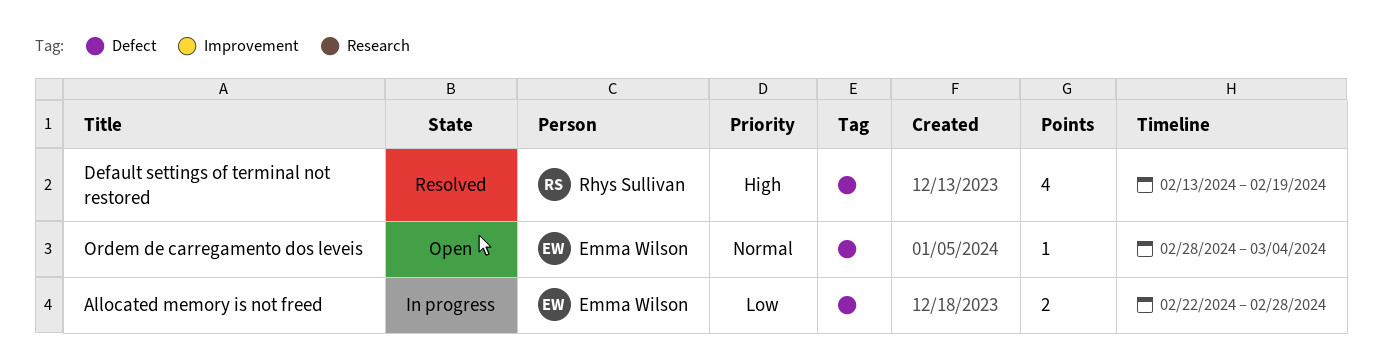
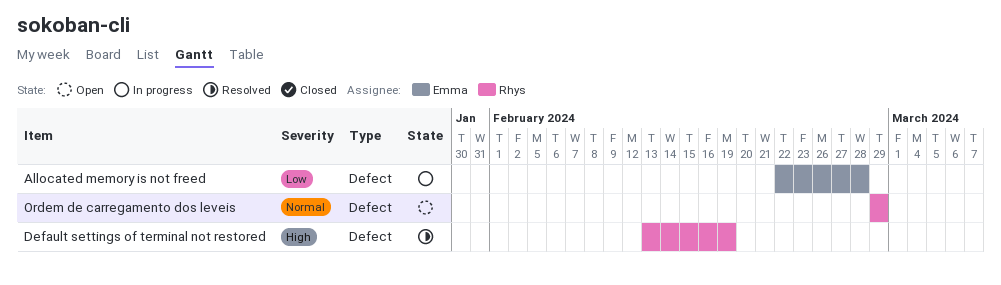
Ordem de carregamento dos leveis, owner: Emma Wilson -> Rhys Sullivan
Ordem de carregamento dos leveis, start: Feb 28 -> Feb 29
Ordem de carregamento dos leveis, due: Mar 4 -> Feb 29

